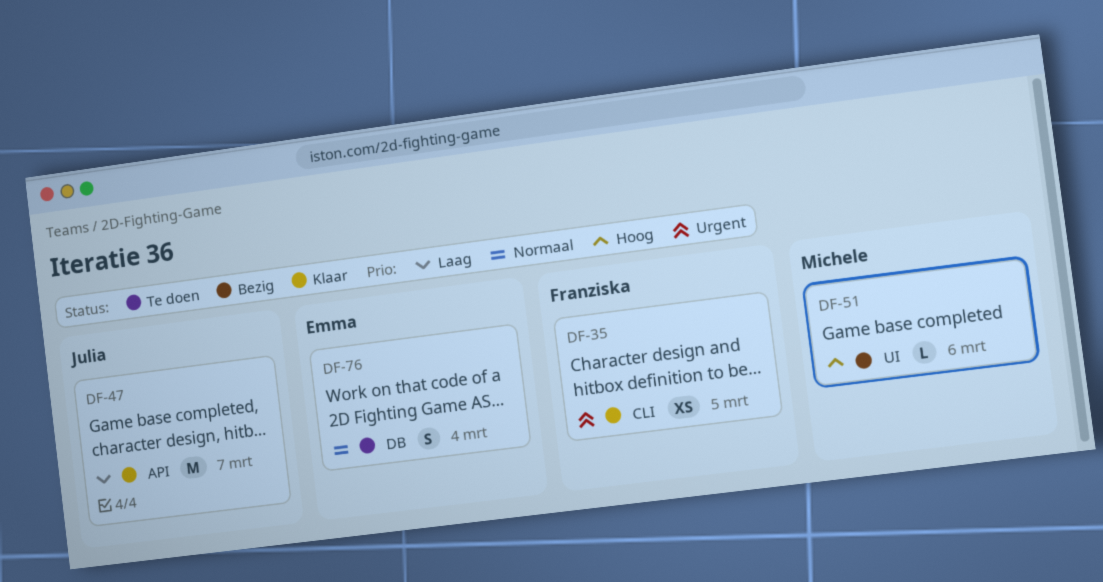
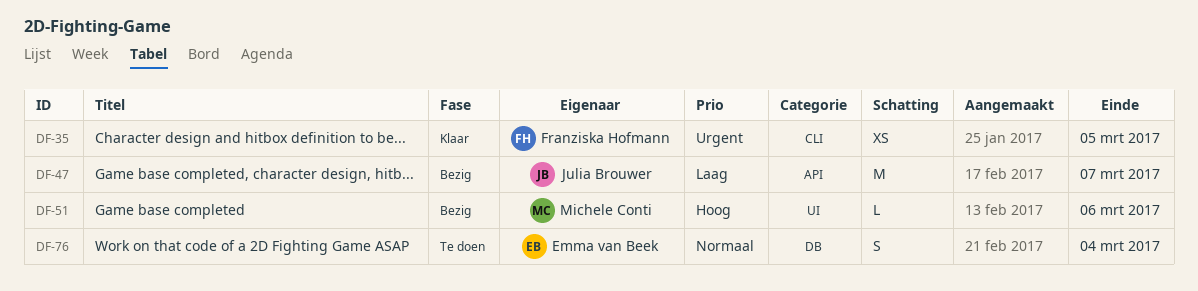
DF-47, status: Klaar -> Bezig

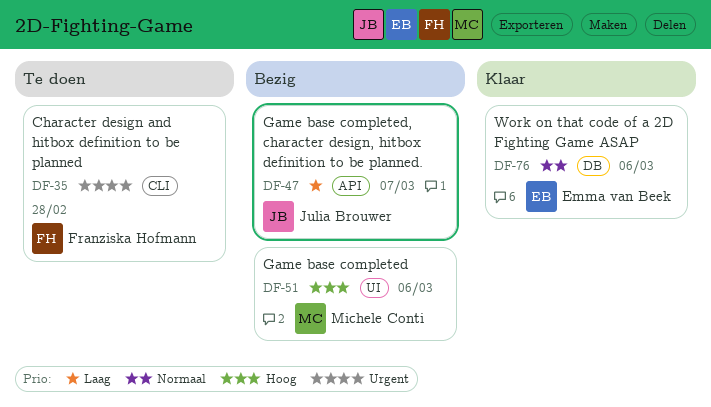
DF-35, status: Klaar -> Te doen
DF-35, due: Mar 5 -> Feb 28
DF-76, status: Te doen -> Klaar
DF-76, due: Mar 4 -> Mar 6

